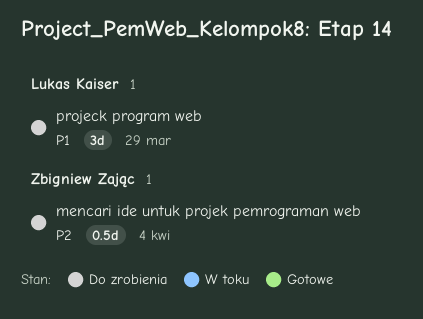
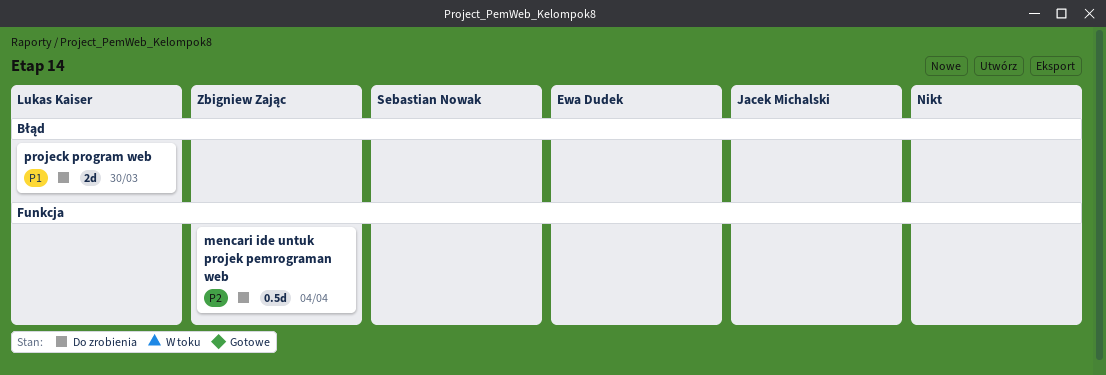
projeck program web, estimate: 3d -> 2d
projeck program web, due: Mar 29 -> Mar 30

